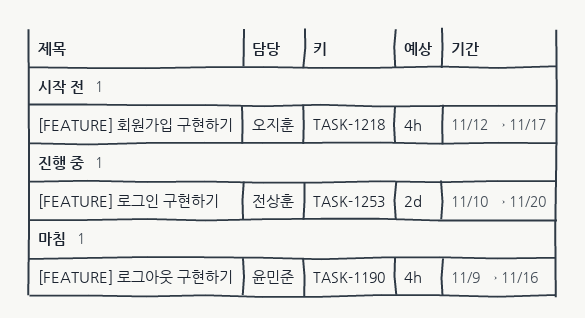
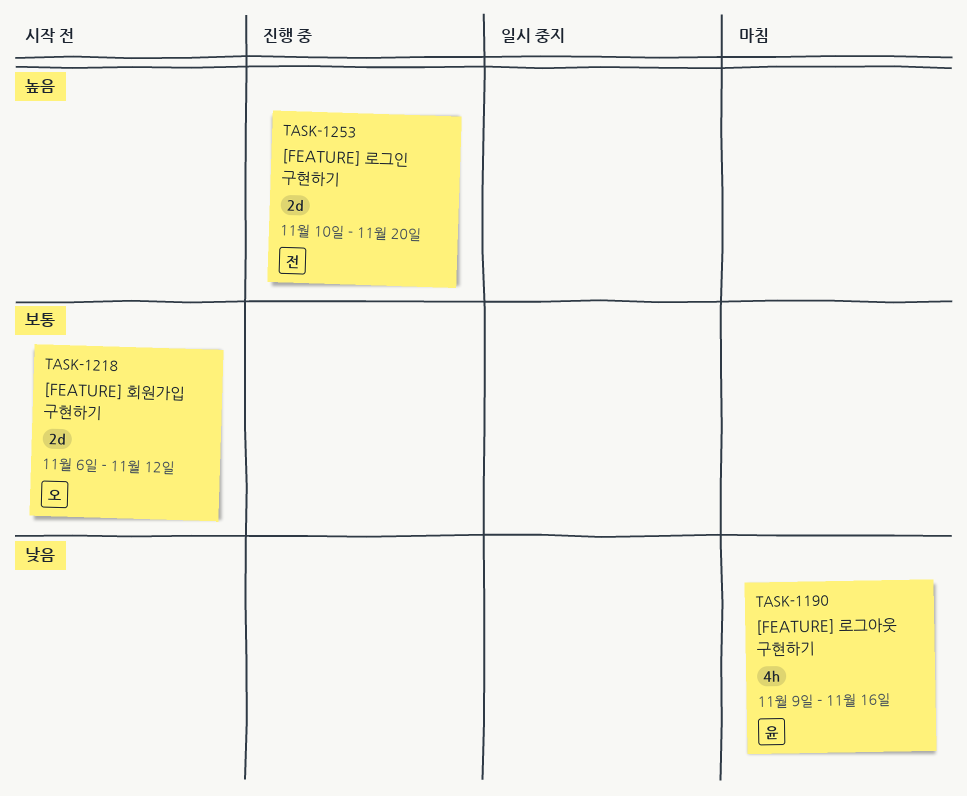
TASK-1218, estimate: 4h -> 2d
TASK-1218, start: Nov 12 -> Nov 6
TASK-1218, due: Nov 17 -> Nov 12

